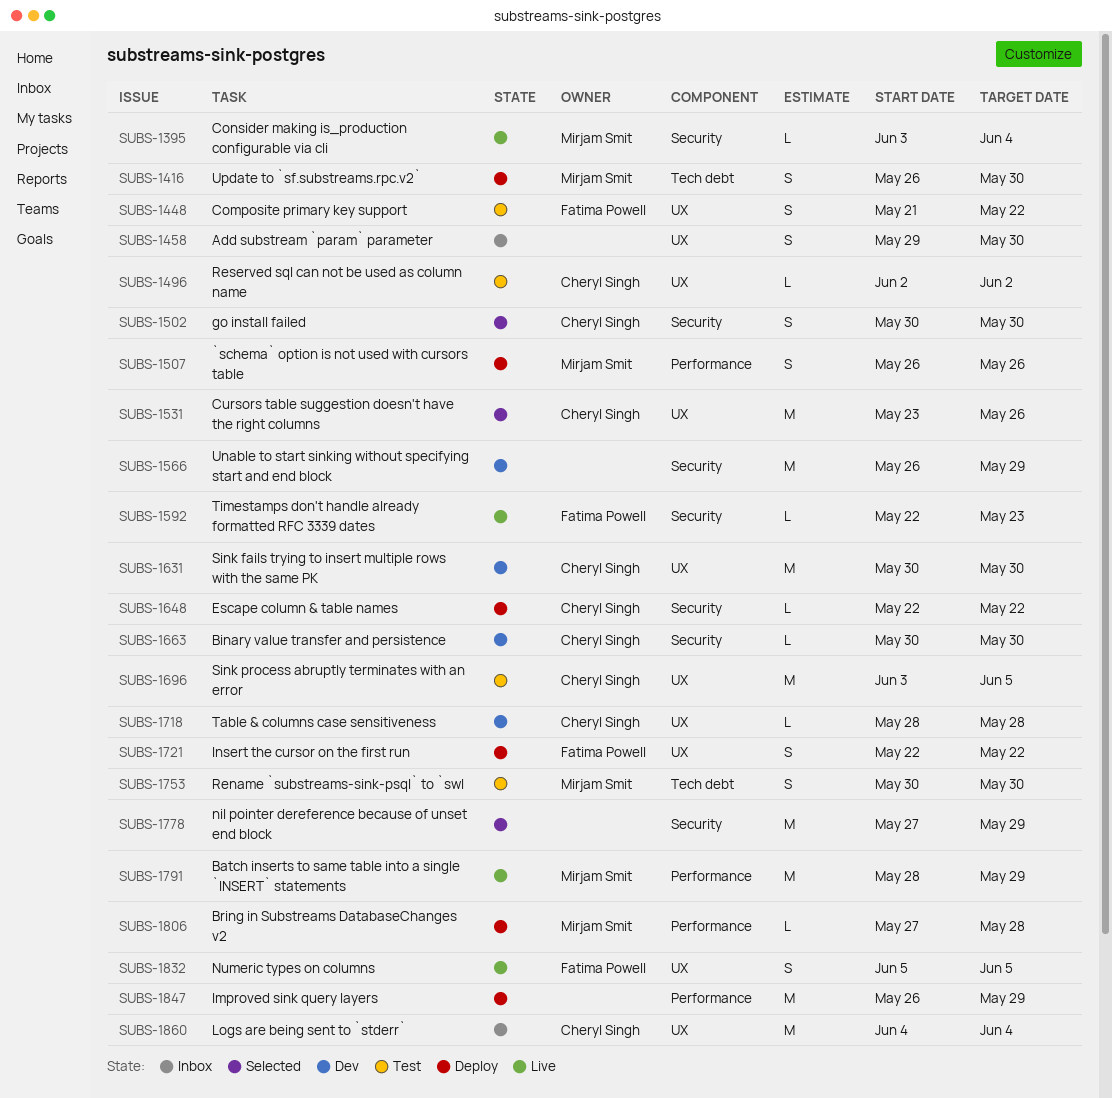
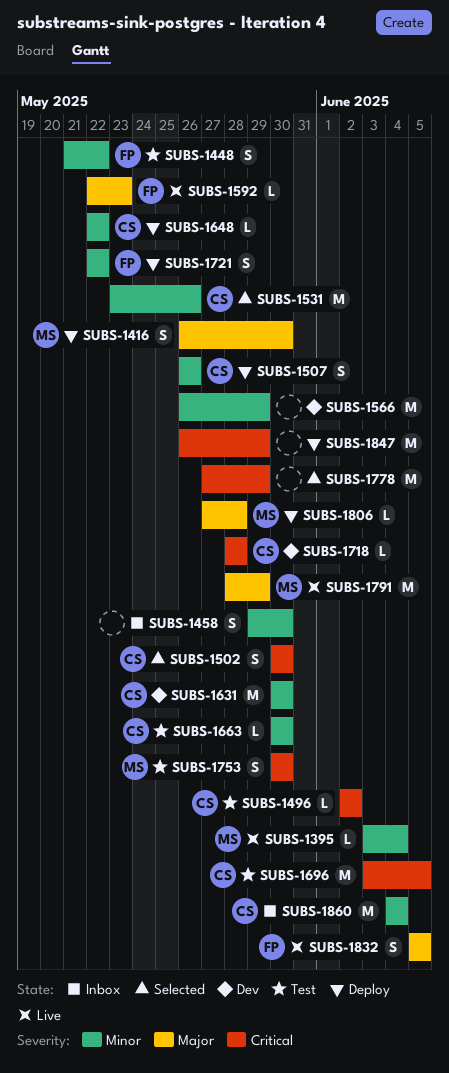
SUBS-1507, owner: Mirjam Smit -> Cheryl Singh
SUBS-1663, status: Dev -> Test

